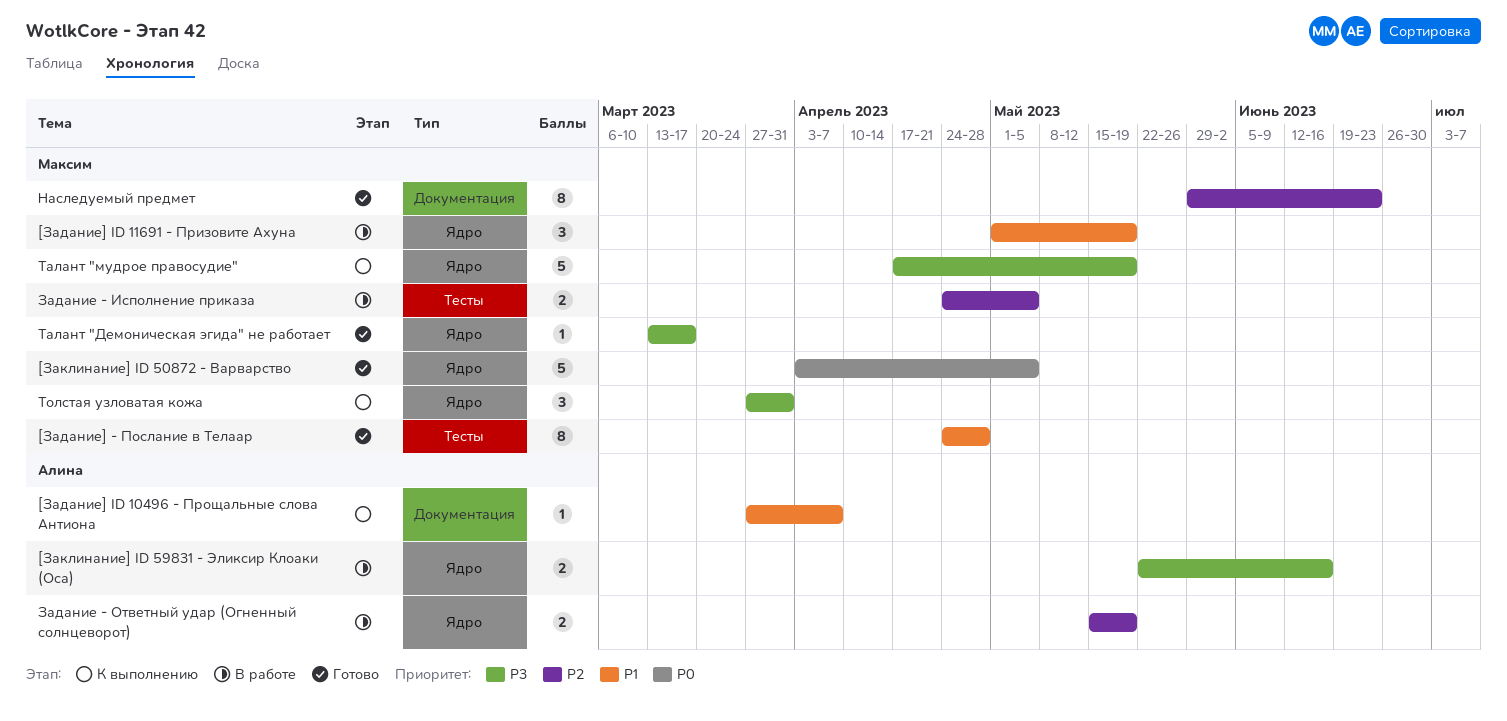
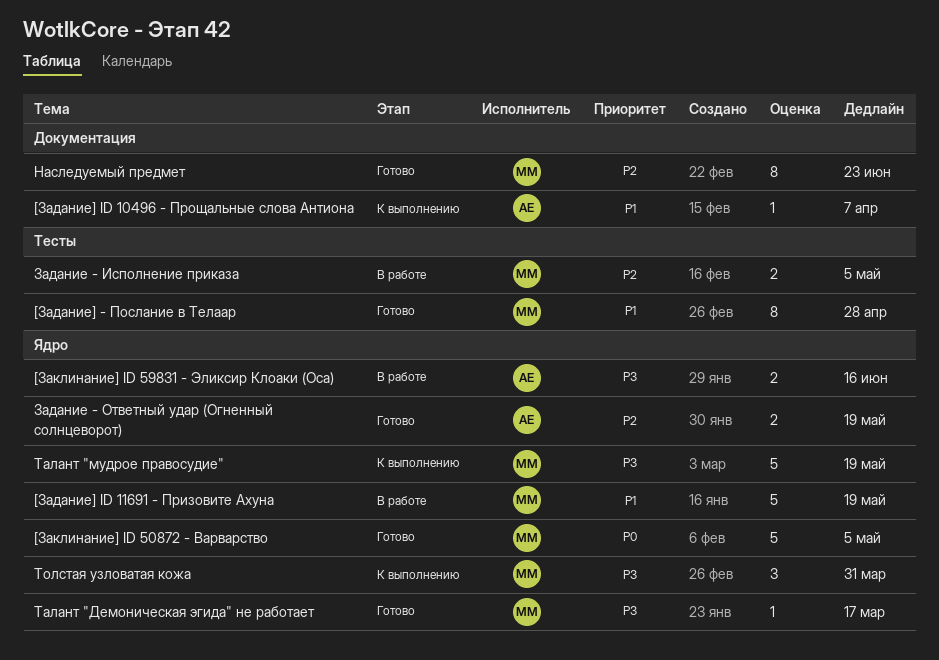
[Задание] ID 11691 - Призовите Ахуна, estimate: 3 -> 5
Задание - Ответный удар (Огненный солнцеворот), status: В работе -> Готово

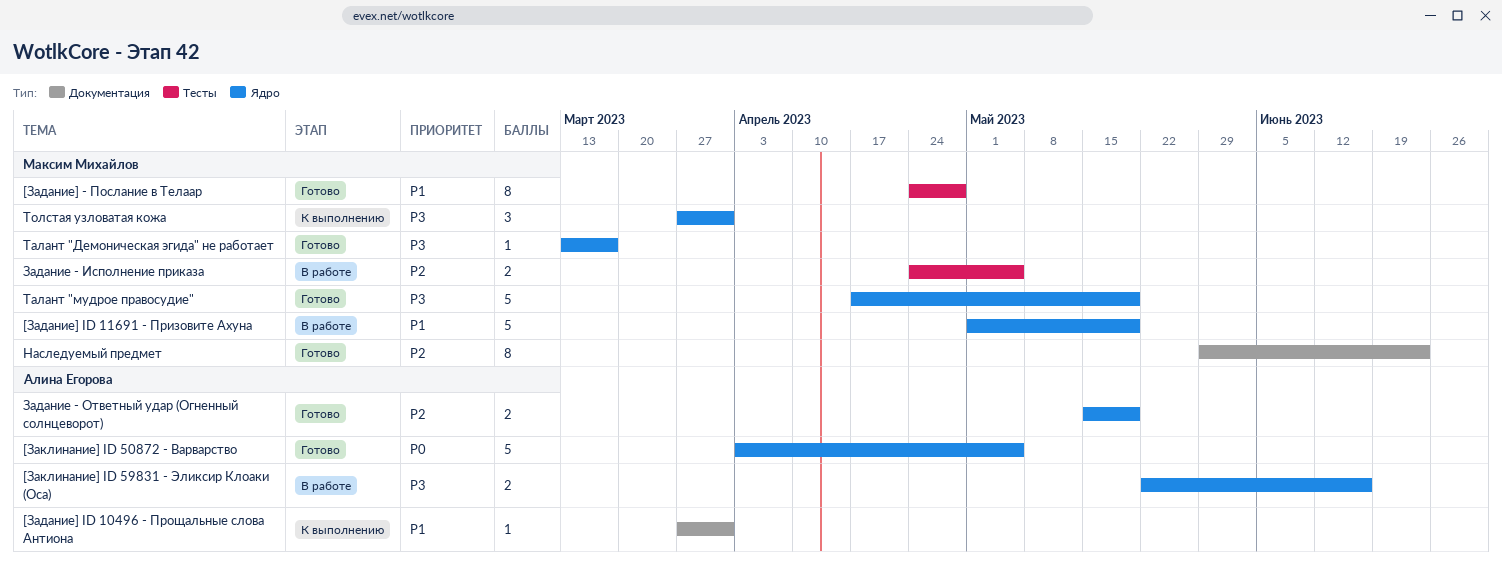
[Задание] ID 10496 - Прощальные слова Антиона, due: Apr 7 -> Mar 31
[Заклинание] ID 50872 - Варварство, owner: Максим Михайлов -> Алина Егорова
Талант "мудрое правосудие", status: К выполнению -> Готово

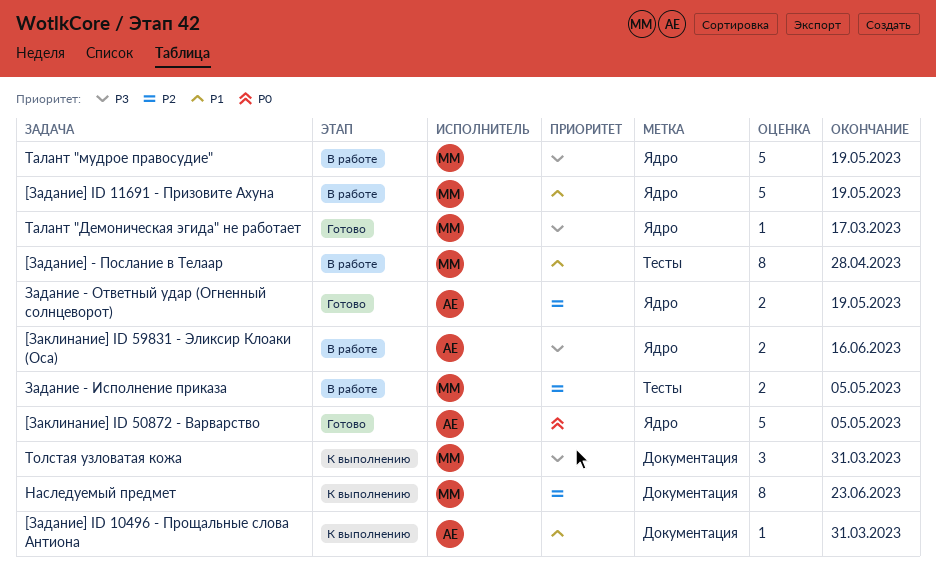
[Задание] - Послание в Телаар, status: Готово -> В работе
Наследуемый предмет, status: Готово -> К выполнению
Талант "мудрое правосудие", status: Готово -> В работе
Толстая узловатая кожа, label: Ядро -> Документация

